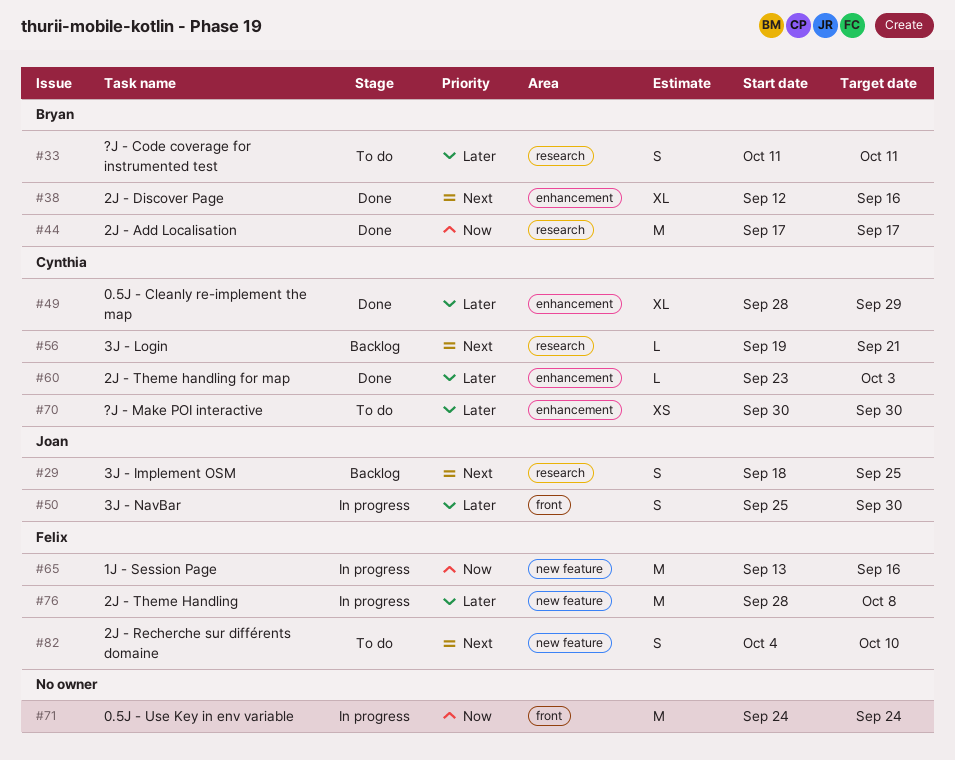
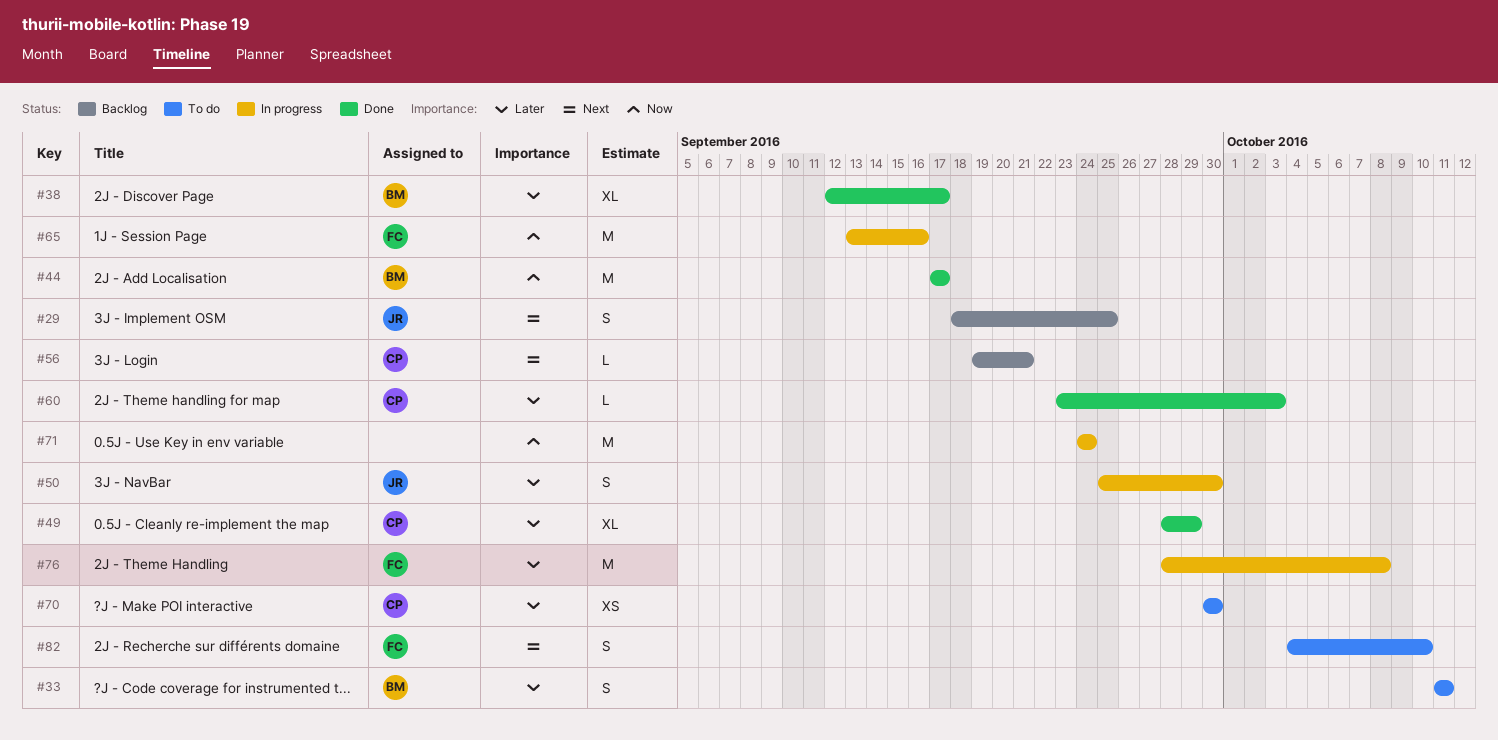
#38, priority: Next -> Later
#38, due: Sep 16 -> Sep 17

